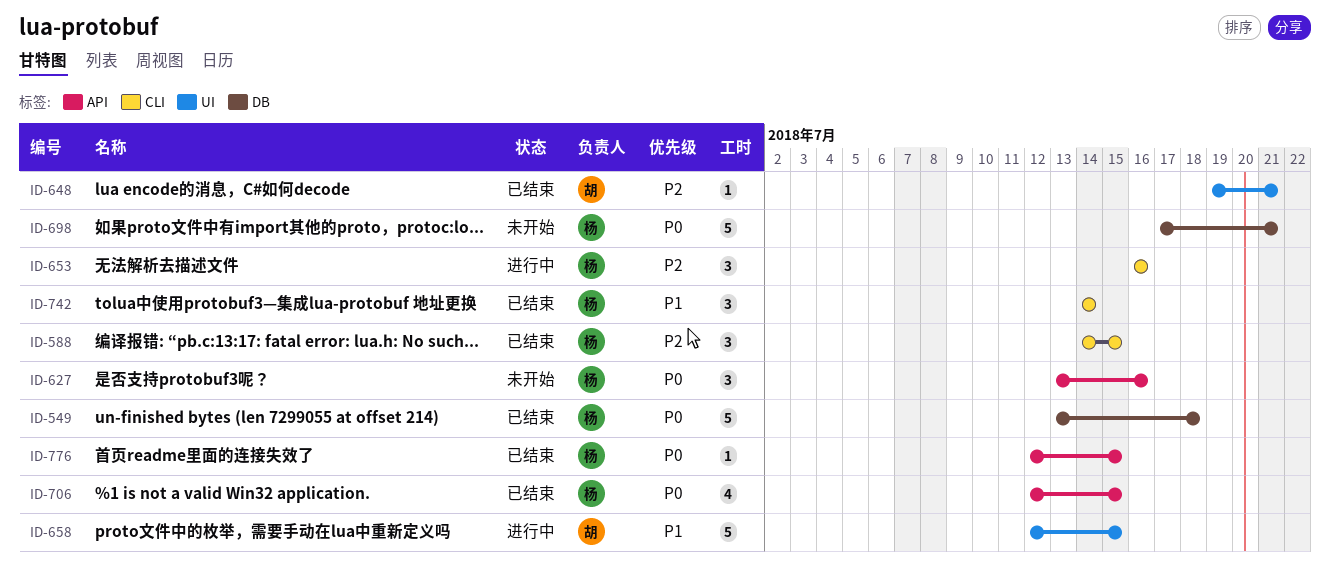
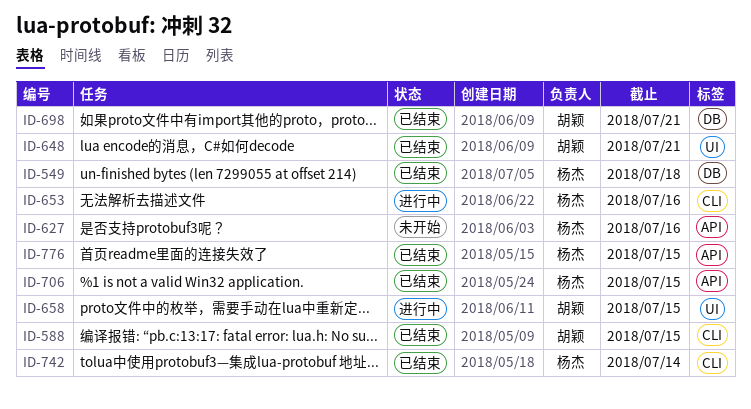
ID-588, owner: 杨杰 -> 胡颖
ID-698, status: 未开始 -> 已结束
ID-698, owner: 杨杰 -> 胡颖

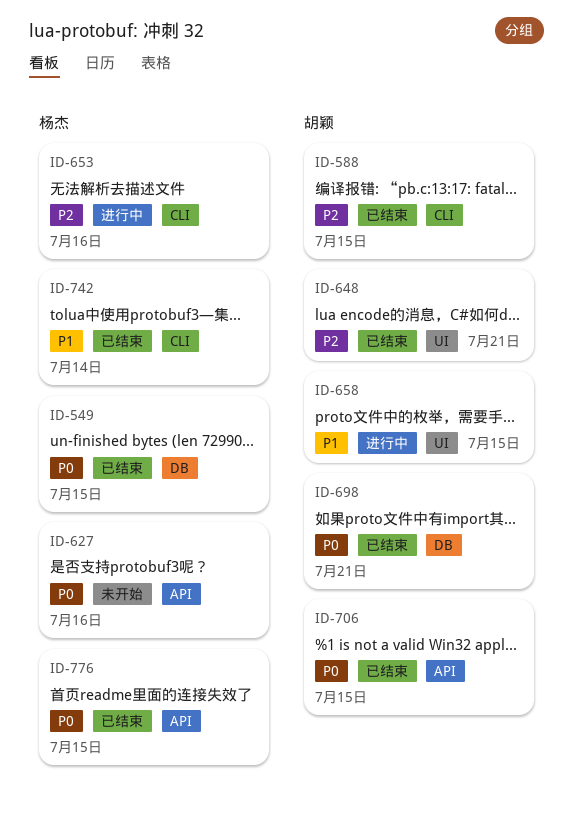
ID-549, due: Jul 18 -> Jul 15
ID-706, owner: 杨杰 -> 胡颖

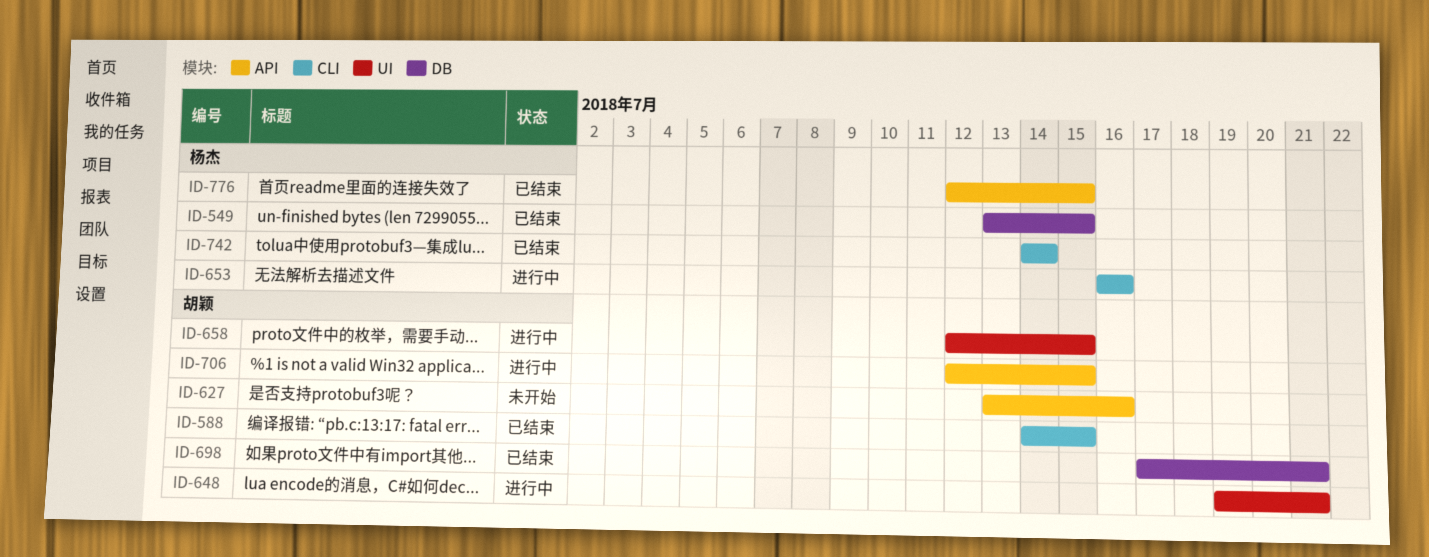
ID-627, owner: 杨杰 -> 胡颖
ID-648, status: 已结束 -> 进行中
ID-706, status: 已结束 -> 进行中

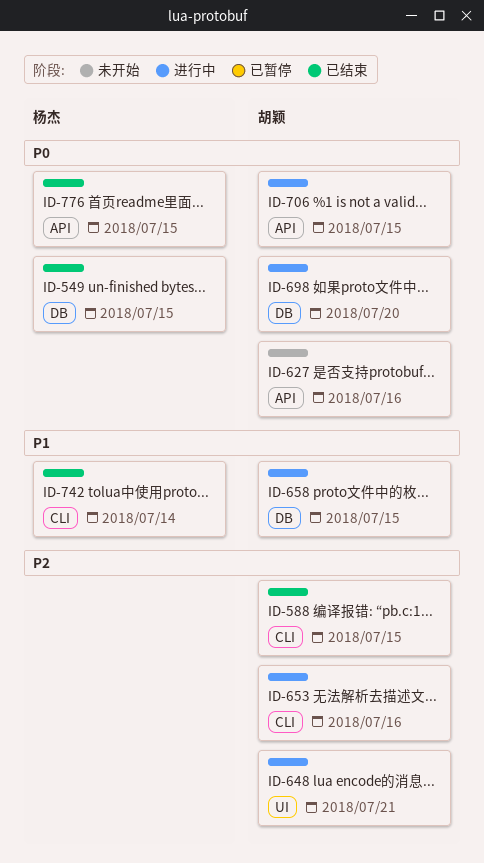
ID-653, owner: 杨杰 -> 胡颖
ID-658, label: UI -> DB
ID-698, status: 已结束 -> 进行中
ID-698, due: Jul 21 -> Jul 20

